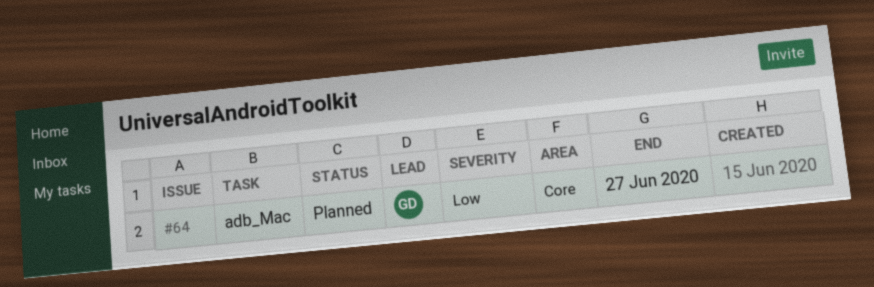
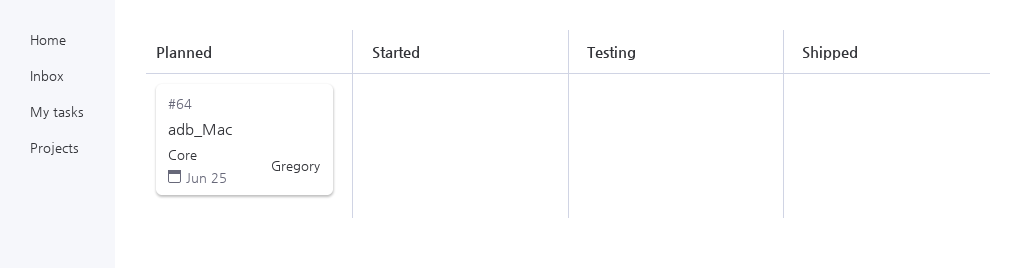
#64, due: Jun 27 -> Jun 25

